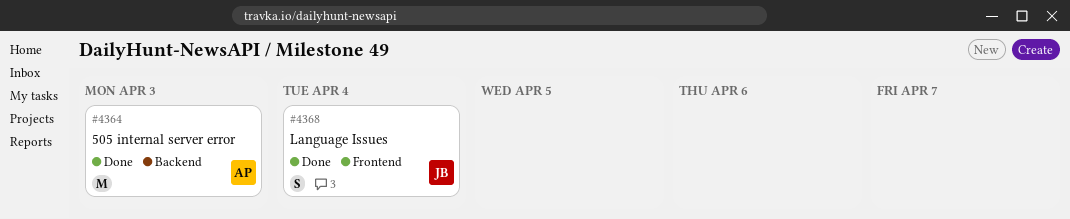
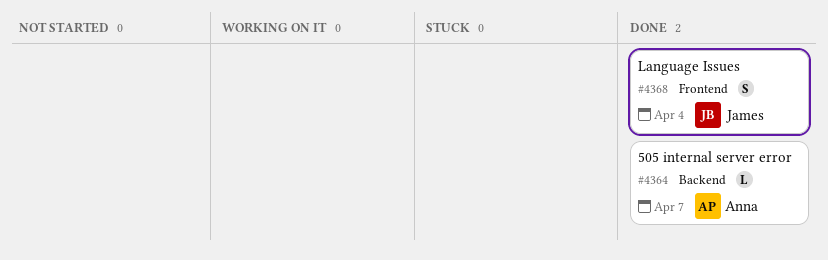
#4364, estimate: M -> L
#4364, due: Apr 3 -> Apr 7

